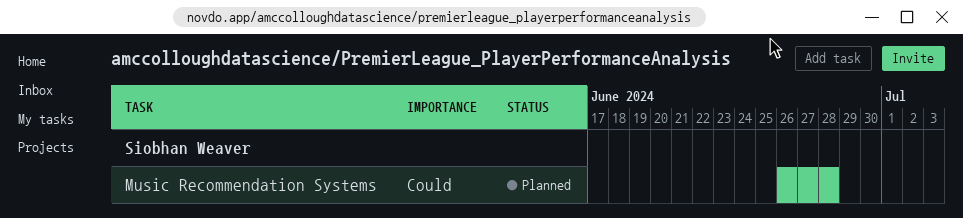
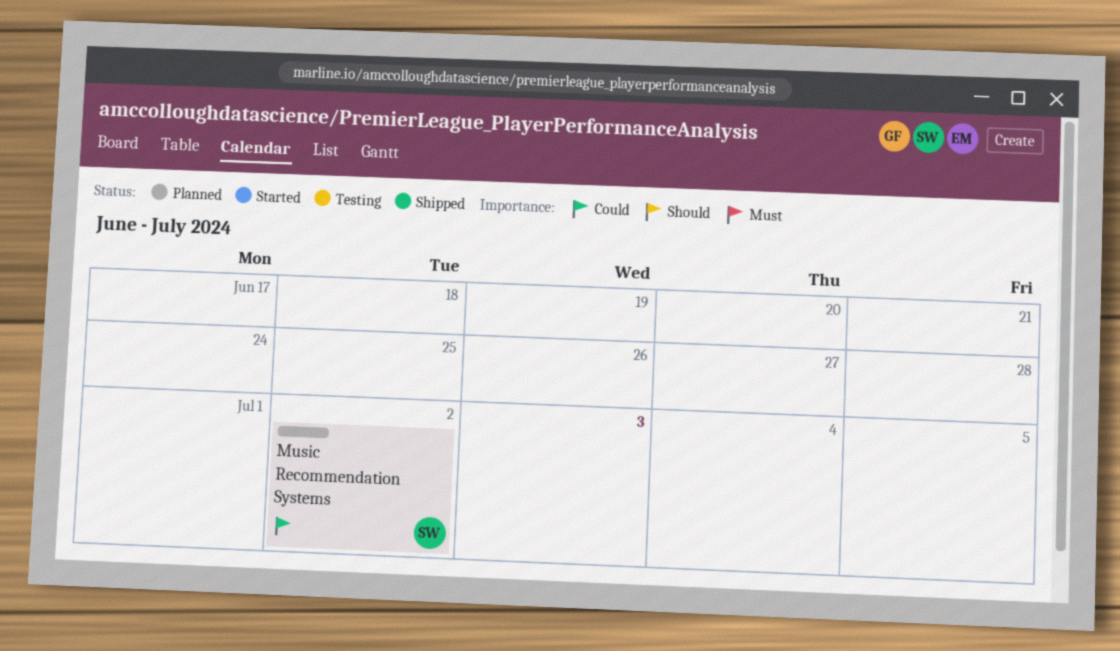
Music Recommendation Systems, due: Jun 28 -> Jul 2

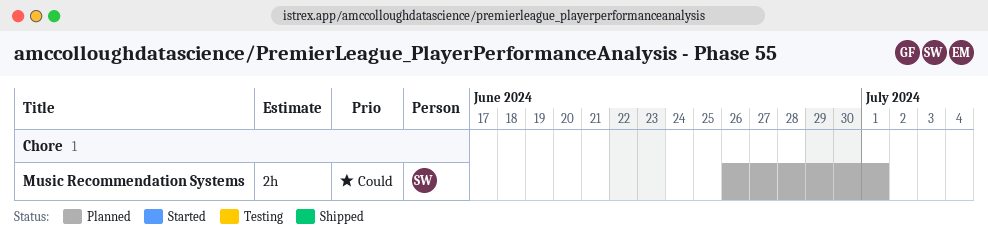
Music Recommendation Systems, due: Jul 2 -> Jul 1

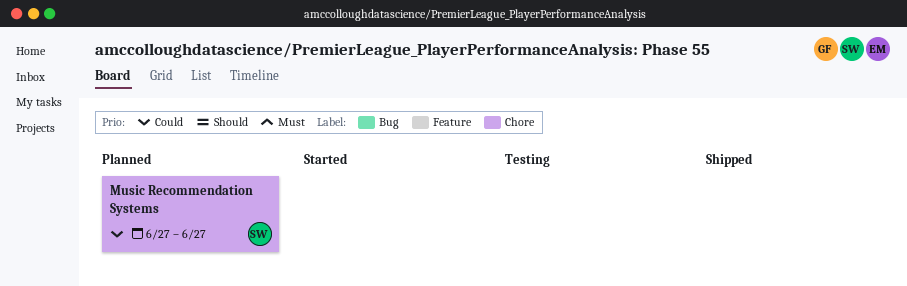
Music Recommendation Systems, start: Jun 26 -> Jun 27
Music Recommendation Systems, due: Jul 1 -> Jun 27

